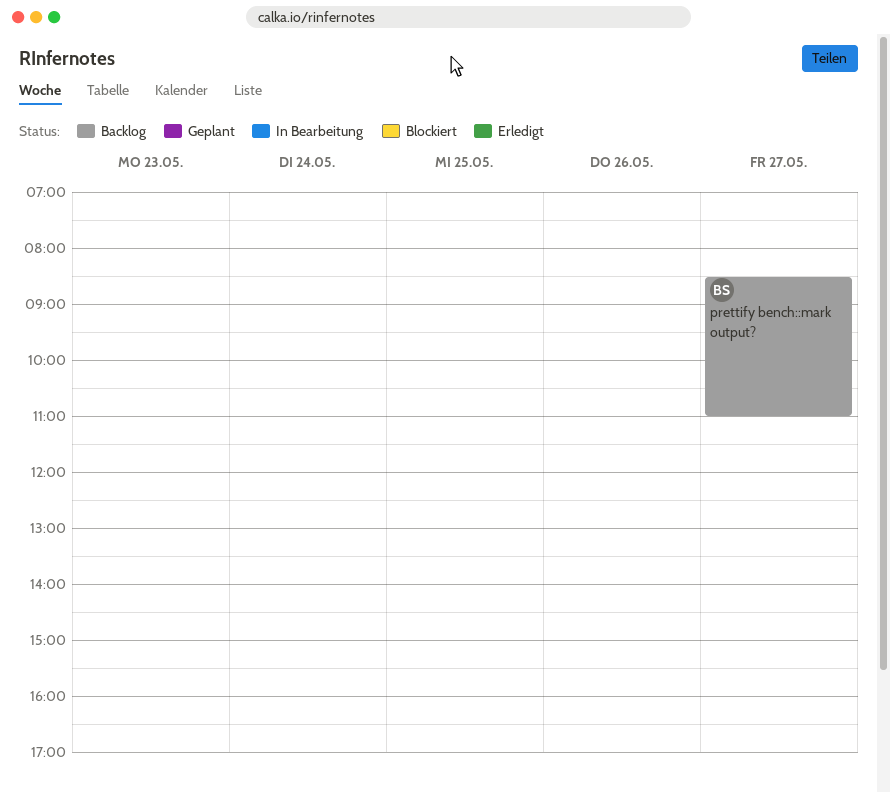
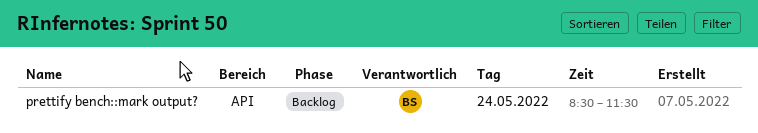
prettify bench::mark output?, day: May 27 -> May 24
prettify bench::mark output?, ends: 11:00 -> 11:30

